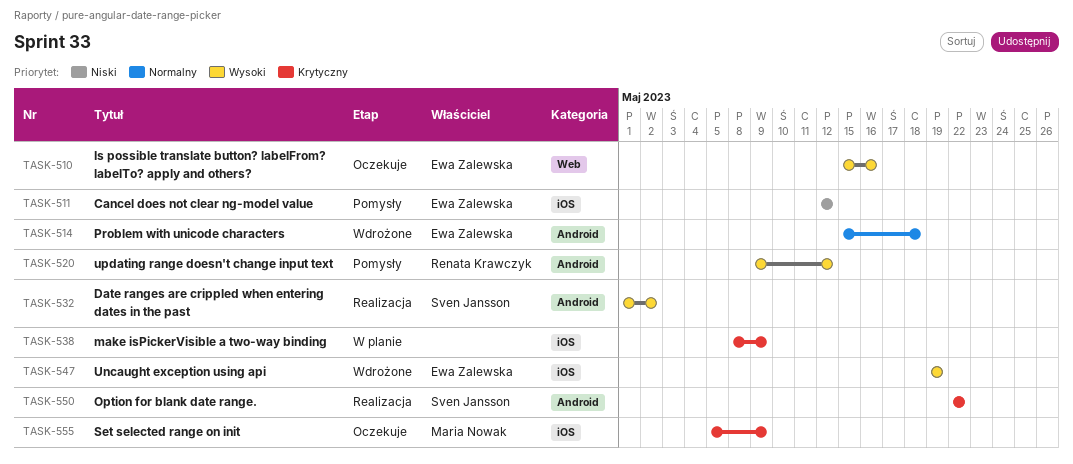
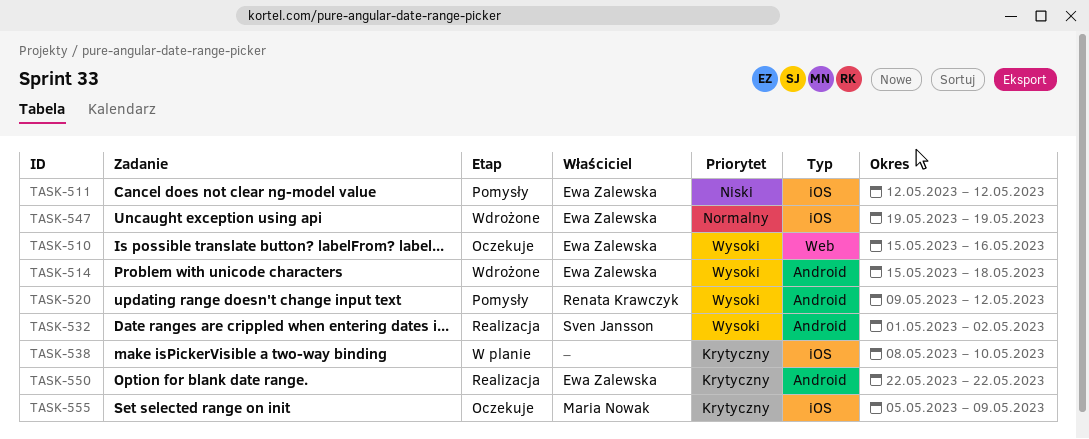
TASK-514, priority: Normalny -> Wysoki
TASK-538, due: May 9 -> May 10
TASK-547, priority: Wysoki -> Normalny
TASK-550, owner: Sven Jansson -> Ewa Zalewska

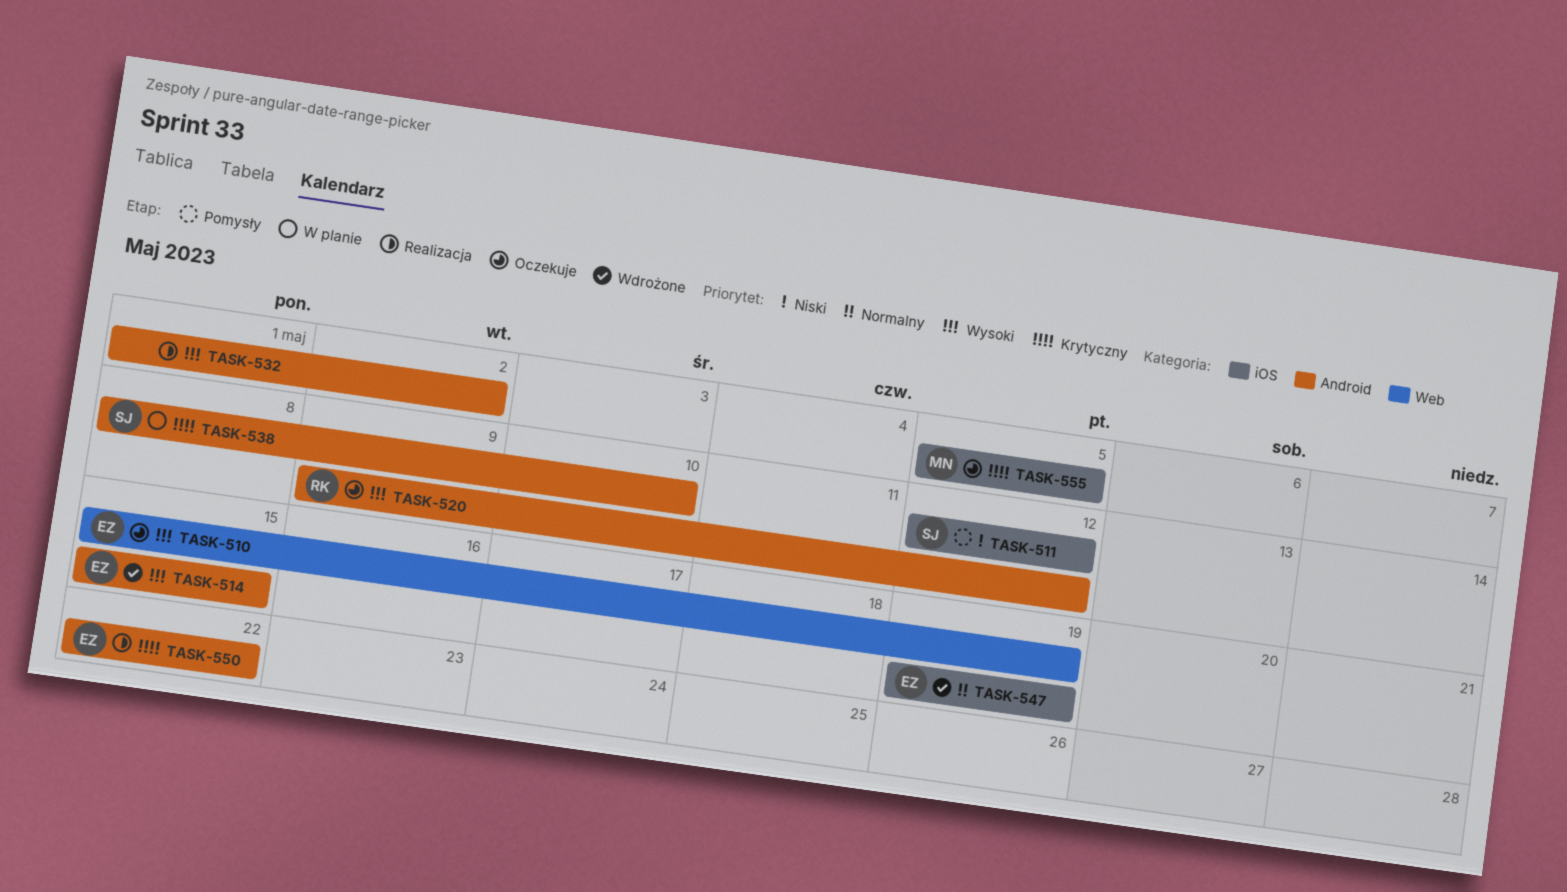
TASK-510, due: May 16 -> May 19
TASK-511, owner: Ewa Zalewska -> Sven Jansson
TASK-514, due: May 18 -> May 15
TASK-520, status: Pomysły -> Oczekuje
TASK-532, owner: Sven Jansson -> none
TASK-538, owner: none -> Sven Jansson
TASK-538, label: iOS -> Android
TASK-555, due: May 9 -> May 5

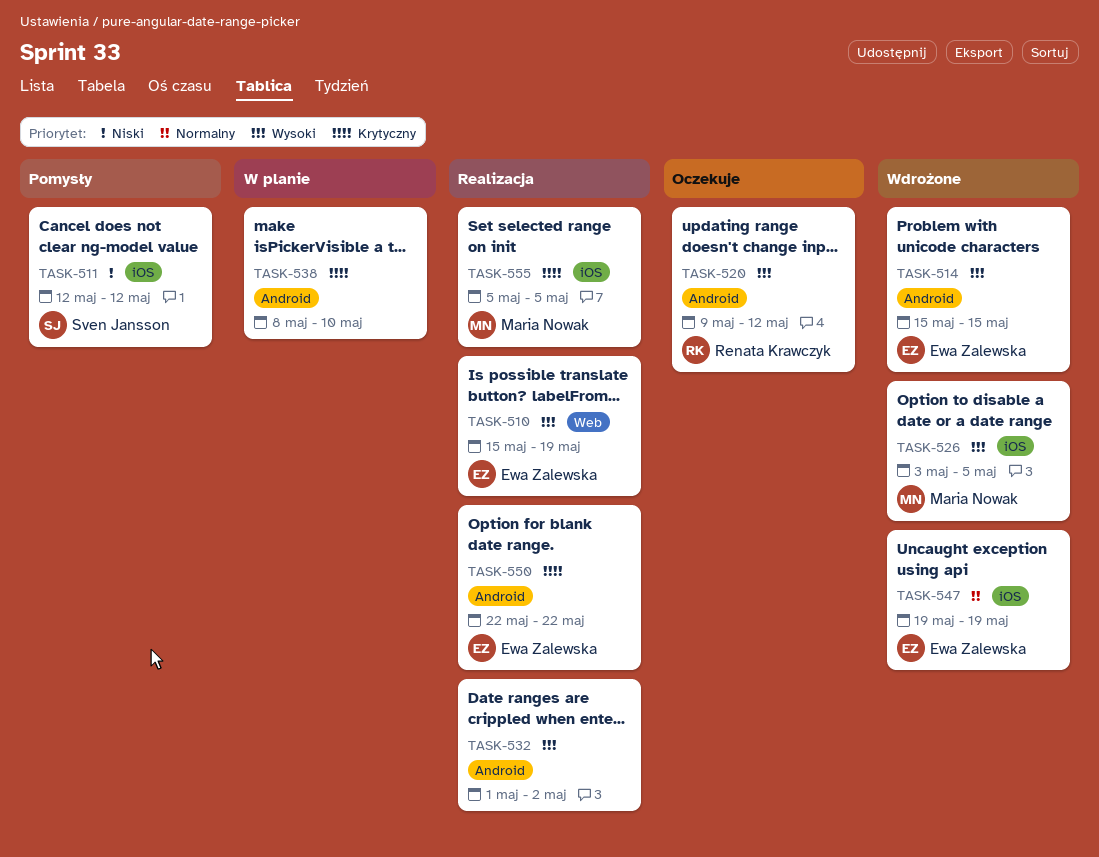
TASK-510, status: Oczekuje -> Realizacja
TASK-526: none -> present
TASK-538, owner: Sven Jansson -> none
TASK-555, status: Oczekuje -> Realizacja

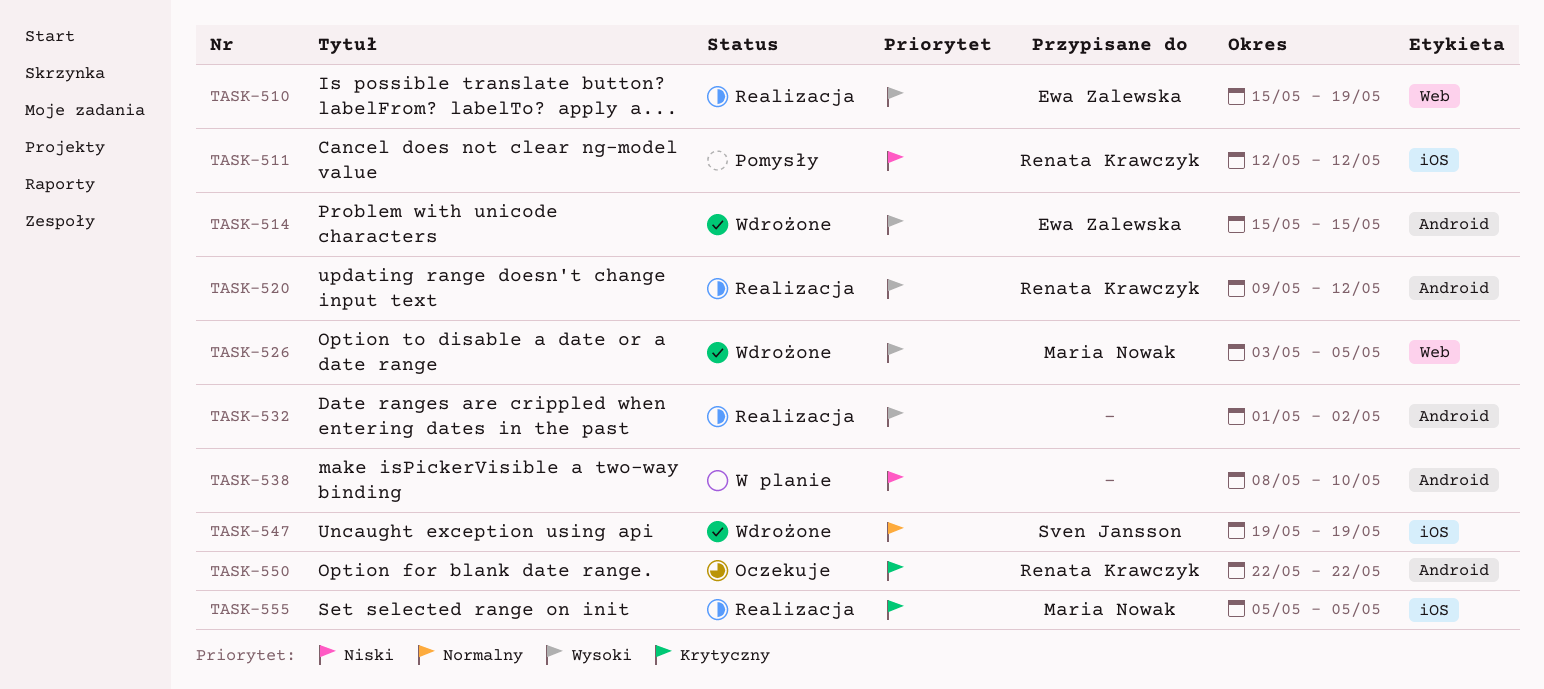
TASK-511, owner: Sven Jansson -> Renata Krawczyk
TASK-520, status: Oczekuje -> Realizacja
TASK-526, label: iOS -> Web
TASK-538, priority: Krytyczny -> Niski
TASK-547, owner: Ewa Zalewska -> Sven Jansson
TASK-550, status: Realizacja -> Oczekuje
TASK-550, owner: Ewa Zalewska -> Renata Krawczyk

